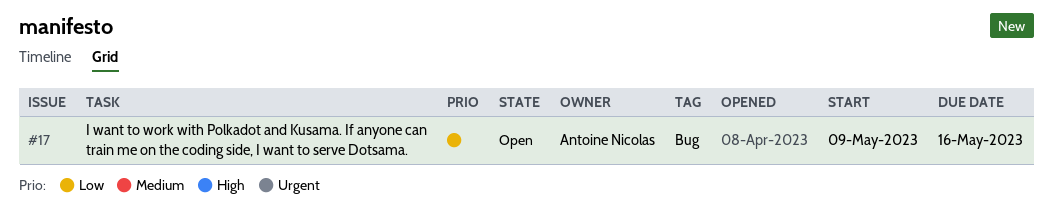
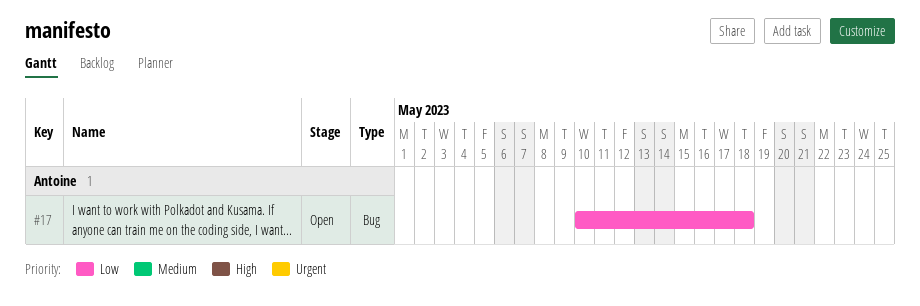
#17, start: May 9 -> May 10
#17, due: May 16 -> May 18

